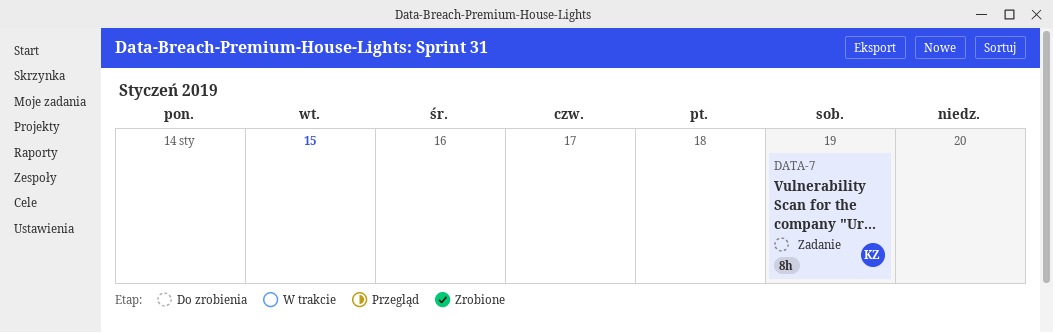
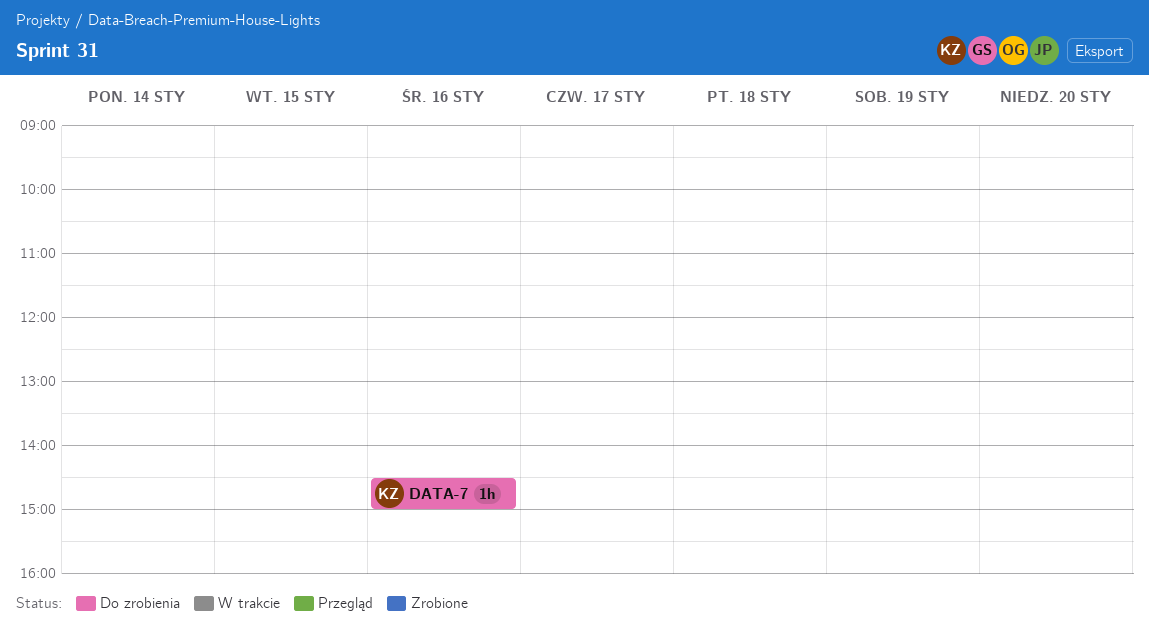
DATA-7, estimate: 8h -> 1h
DATA-7, day: Jan 19 -> Jan 16

